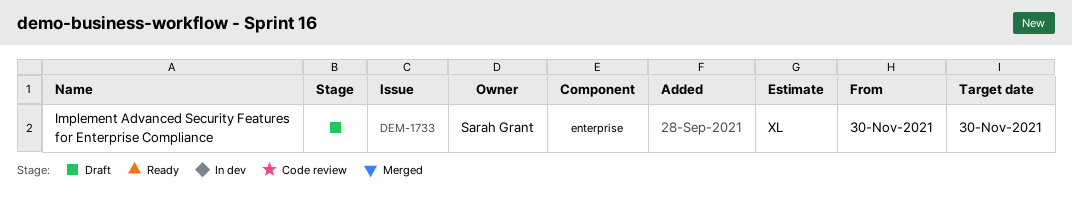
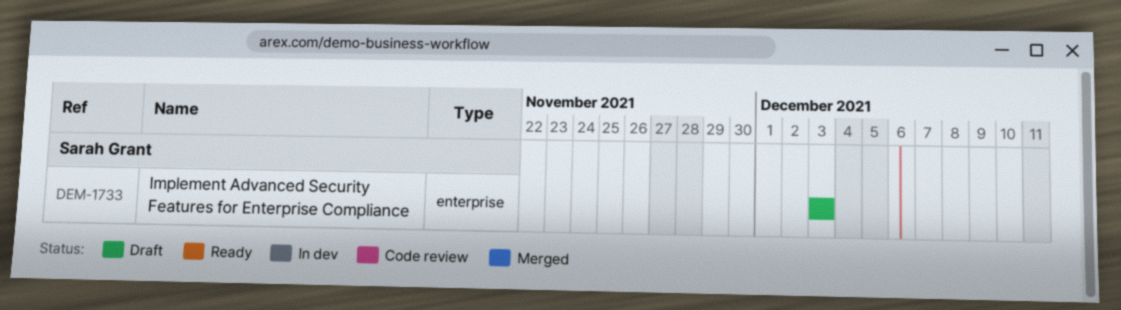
DEM-1733, start: Nov 30 -> Dec 3
DEM-1733, due: Nov 30 -> Dec 3

